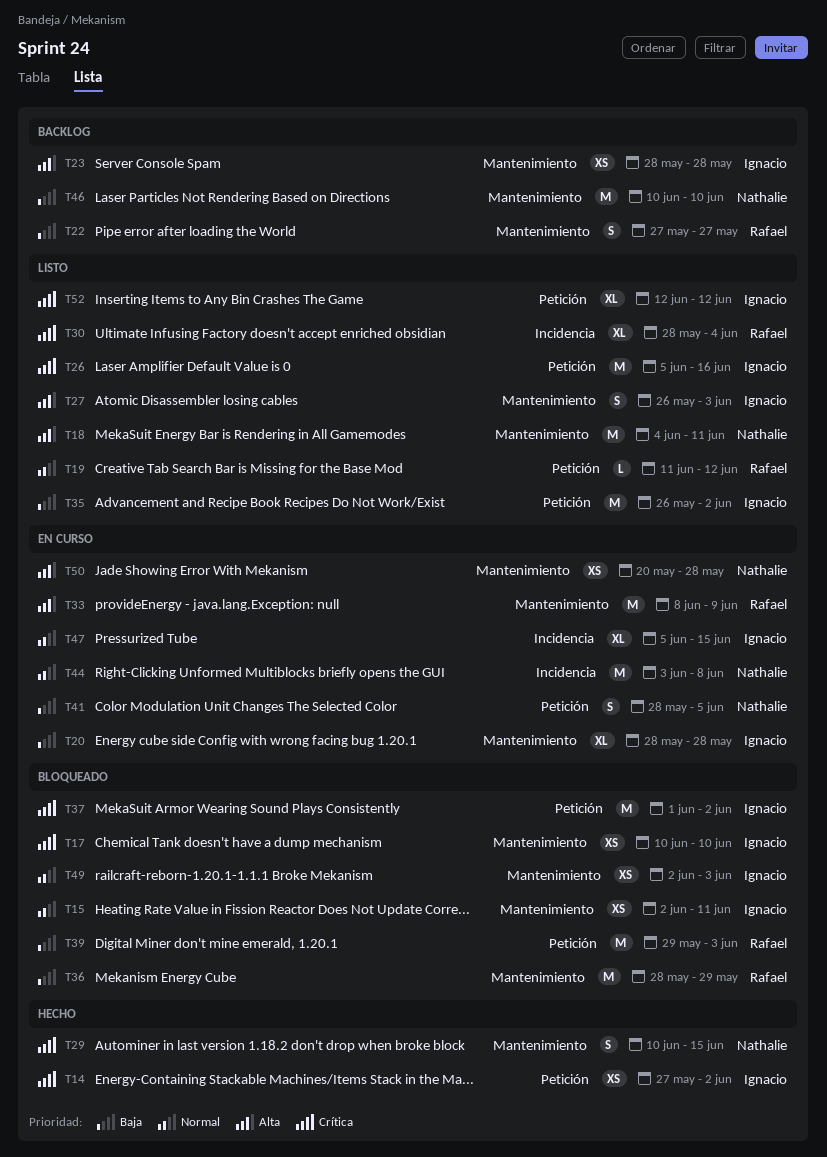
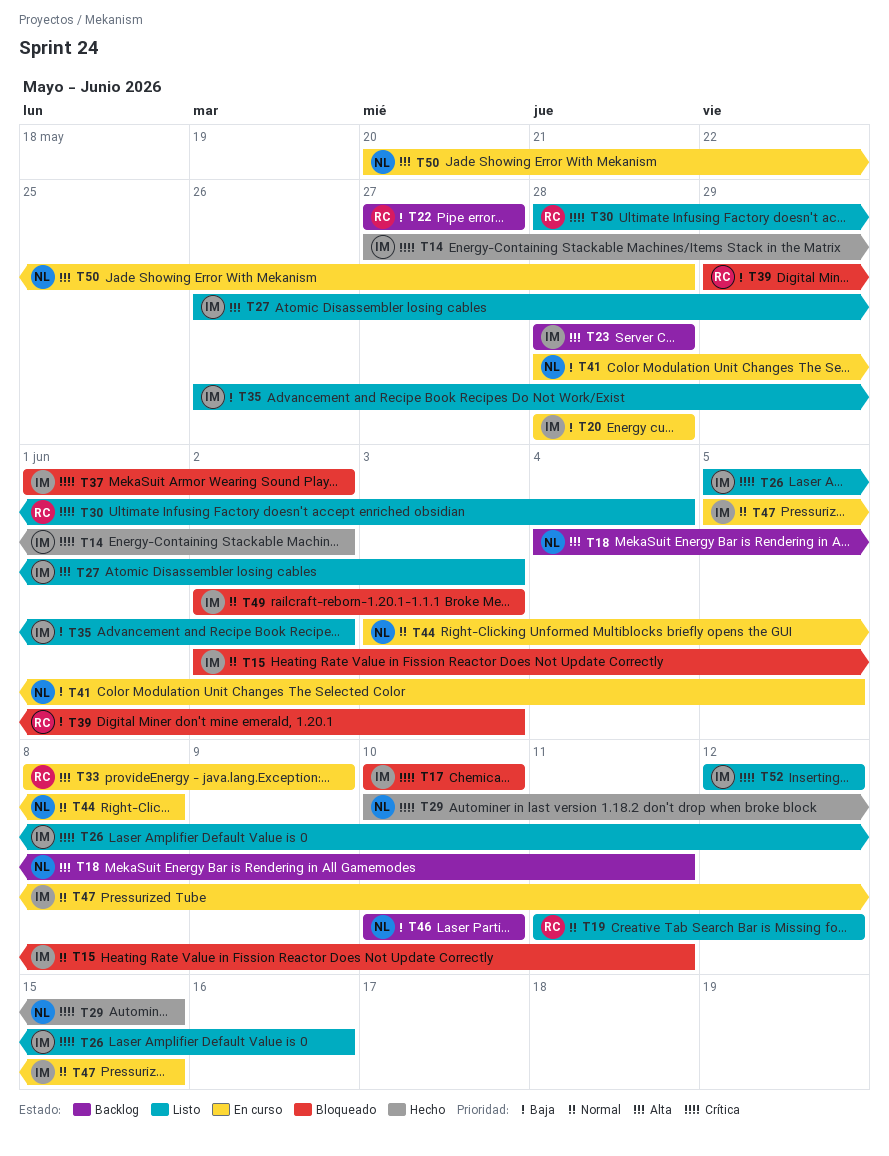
T18, status: Listo -> Backlog
T36: present -> none

